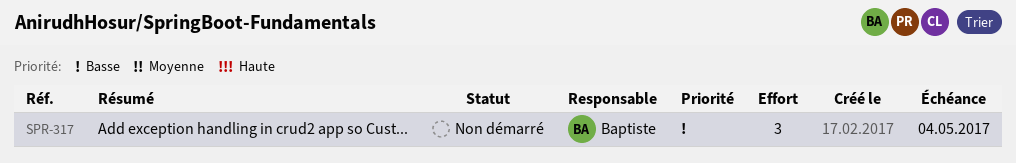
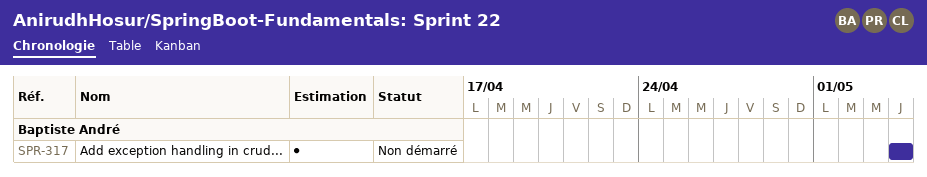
SPR-317, estimate: 3 -> 1

